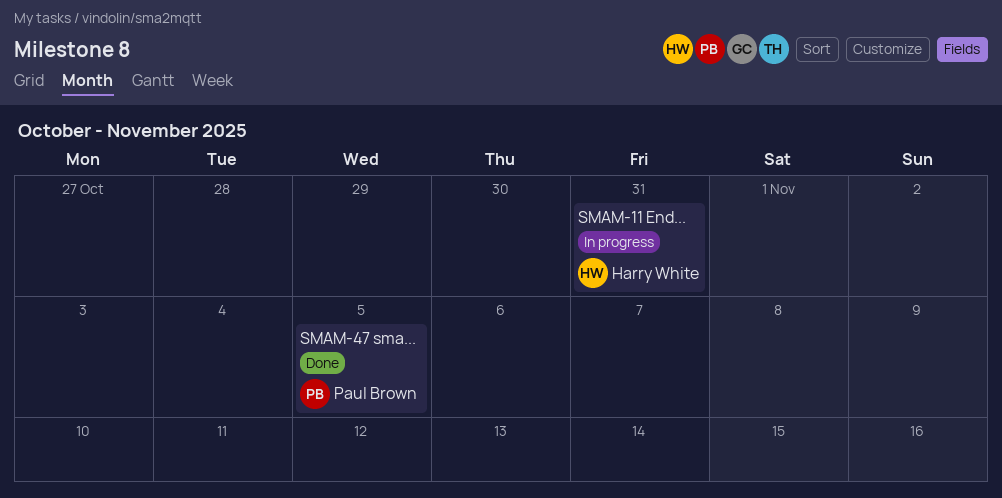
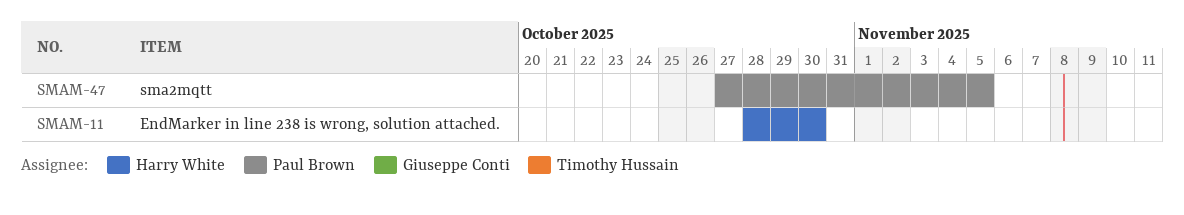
SMAM-11, due: Oct 31 -> Oct 30

